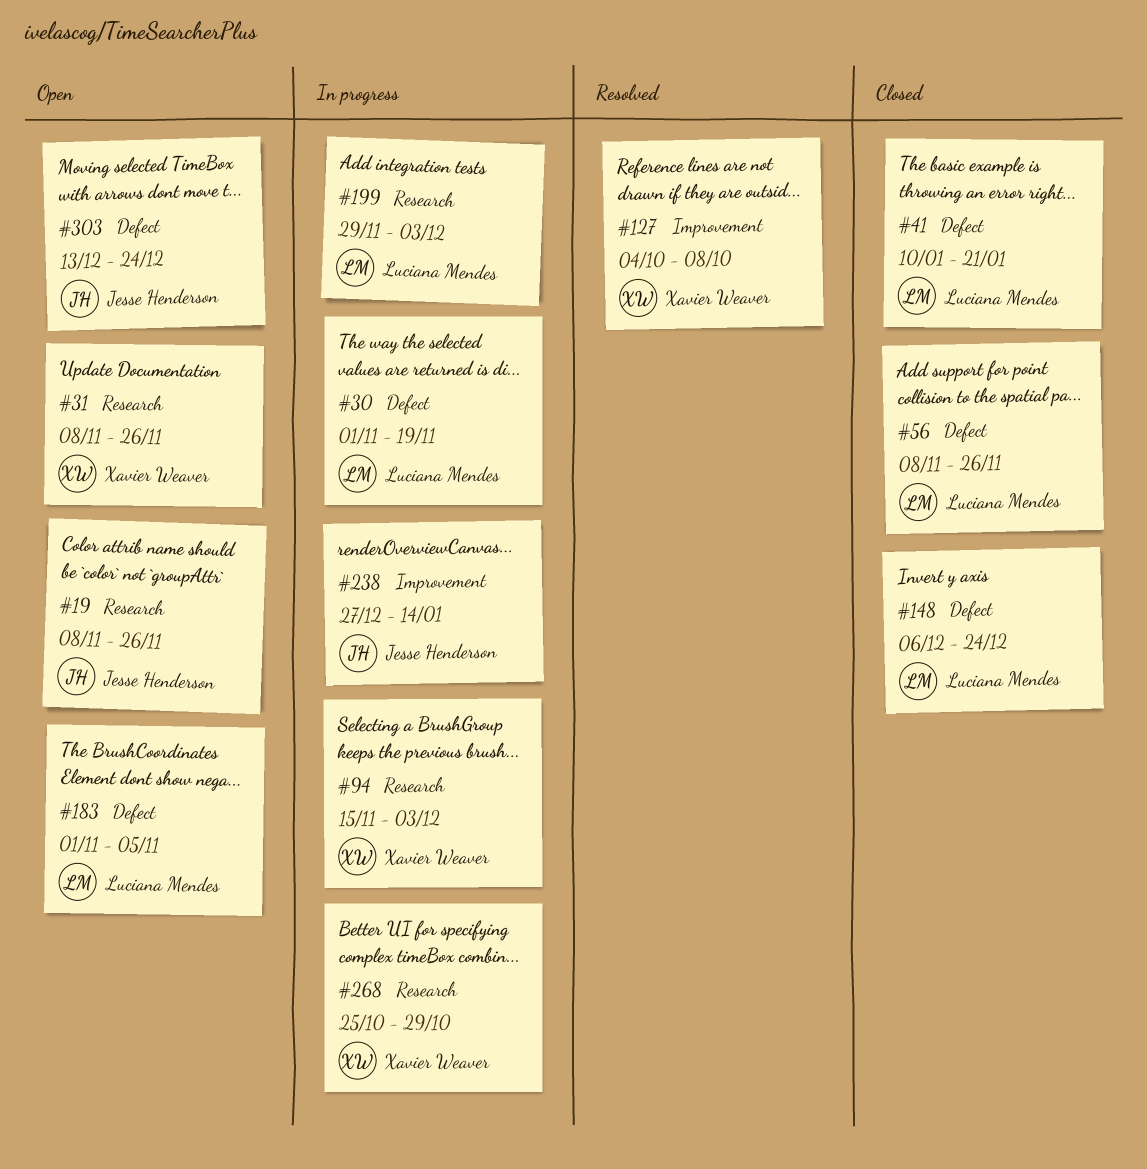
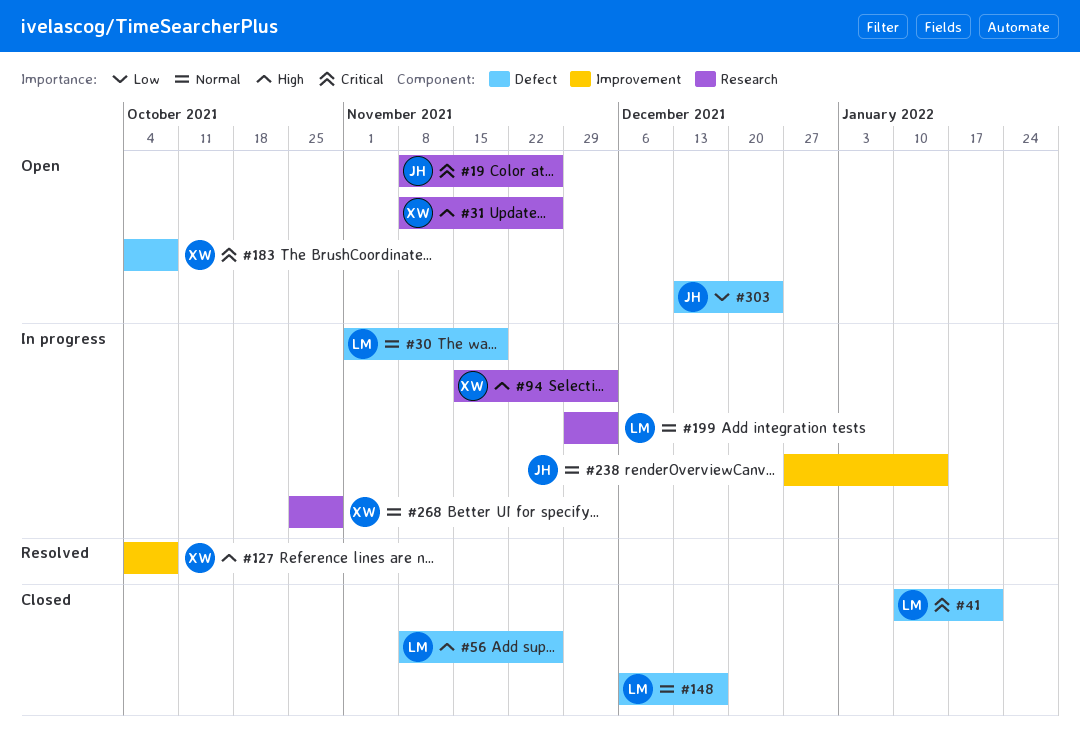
#148, due: Dec 24 -> Dec 17
#183, owner: Luciana Mendes -> Xavier Weaver
#183, start: Nov 1 -> Oct 4
#183, due: Nov 5 -> Oct 8

